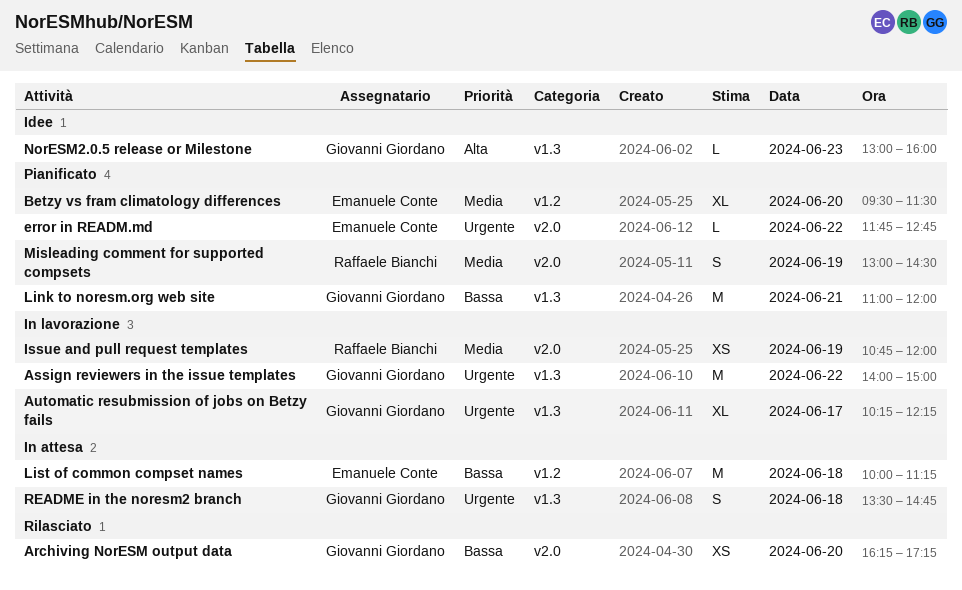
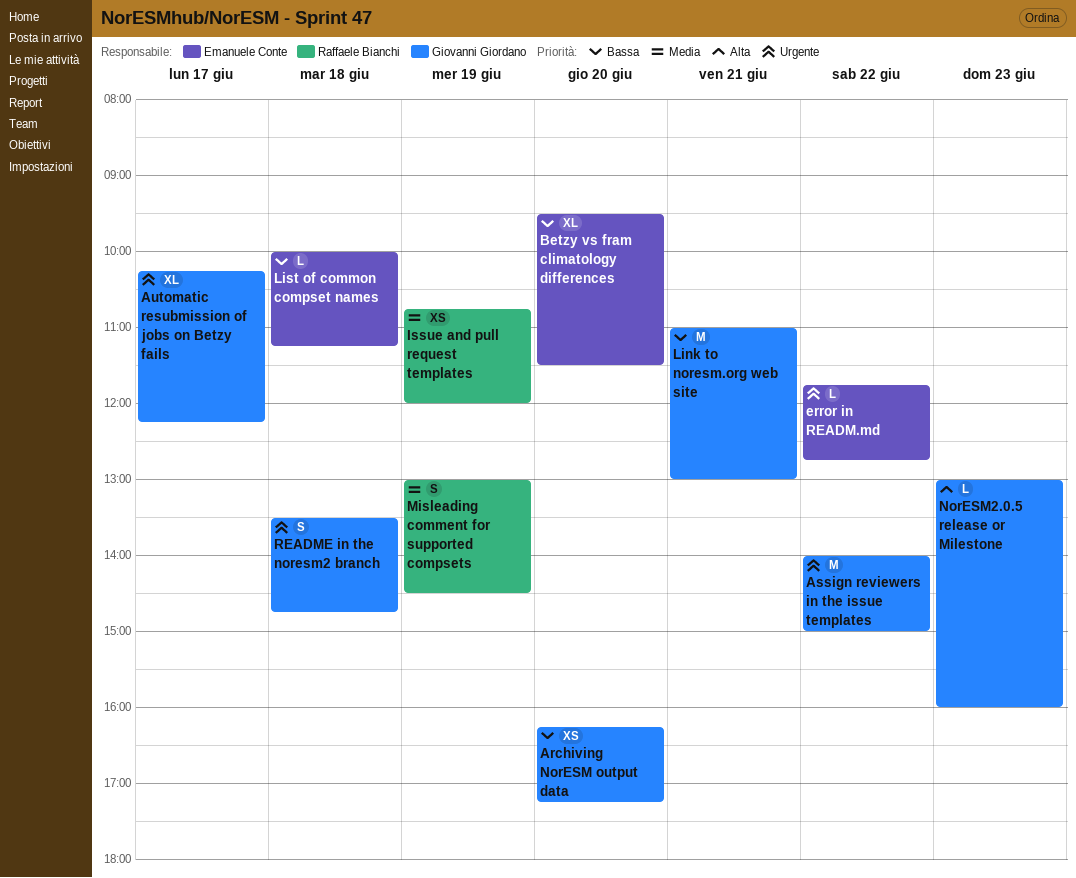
Betzy vs fram climatology differences, priority: Media -> Bassa
Link to noresm.org web site, ends: 12:00 -> 13:00
List of common compset names, estimate: M -> L

